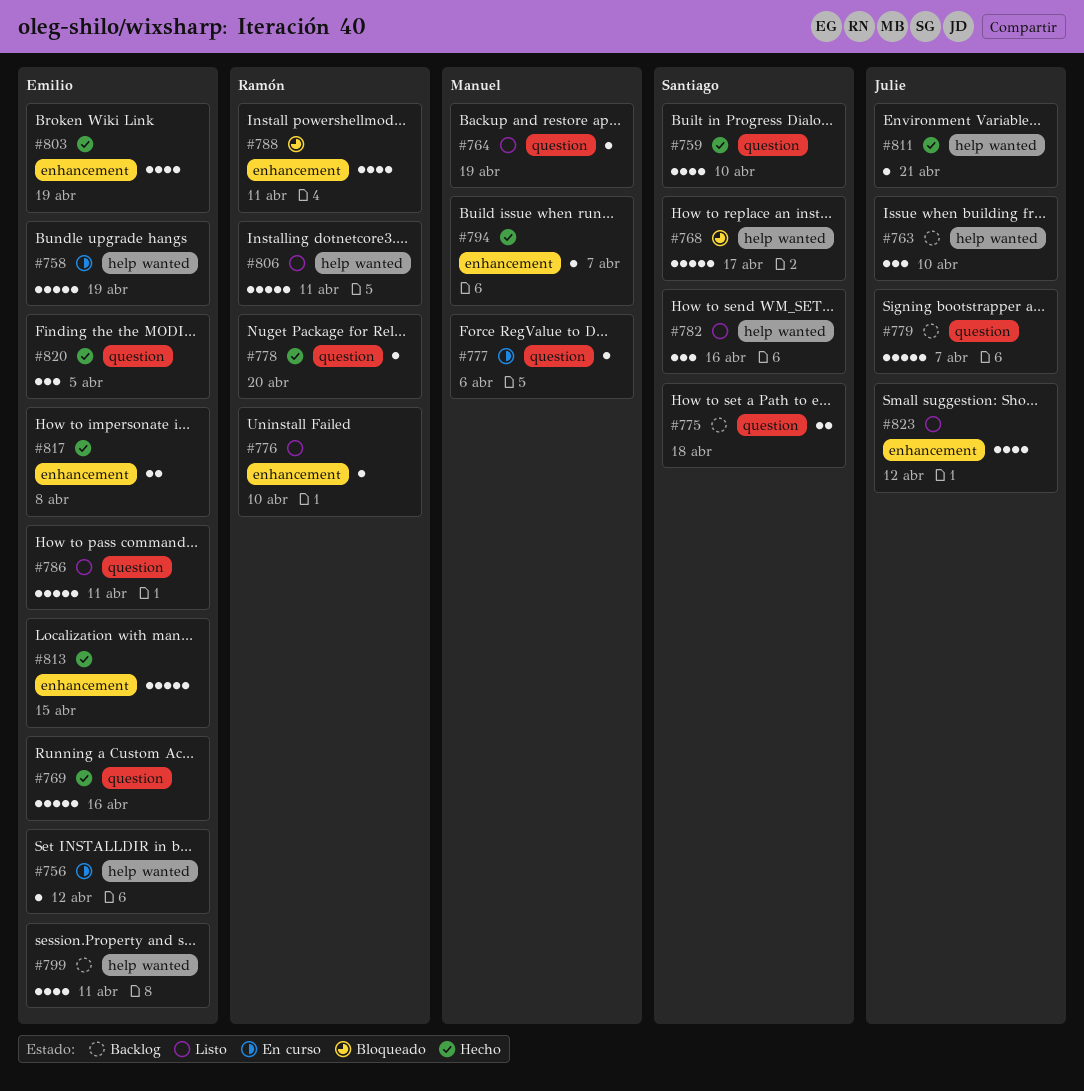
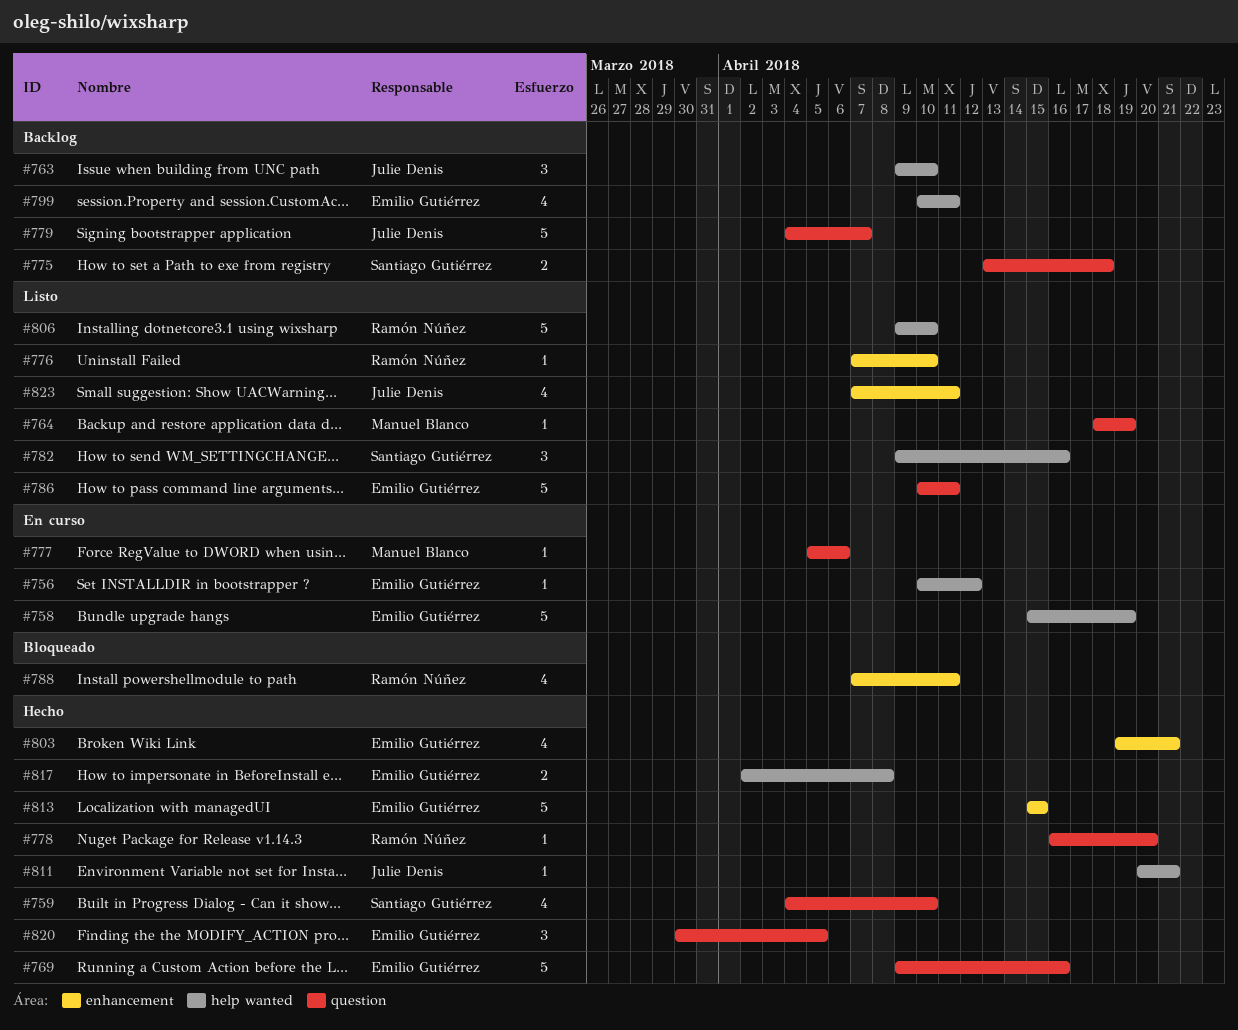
#768: present -> none
#794: present -> none
#803, due: Apr 19 -> Apr 21
#806, due: Apr 11 -> Apr 10
#817, label: enhancement -> help wanted
#823, due: Apr 12 -> Apr 11

